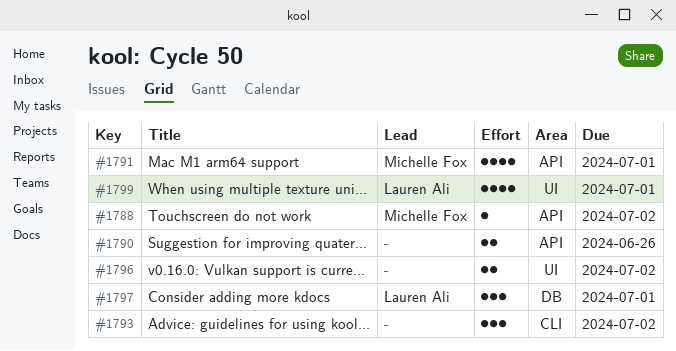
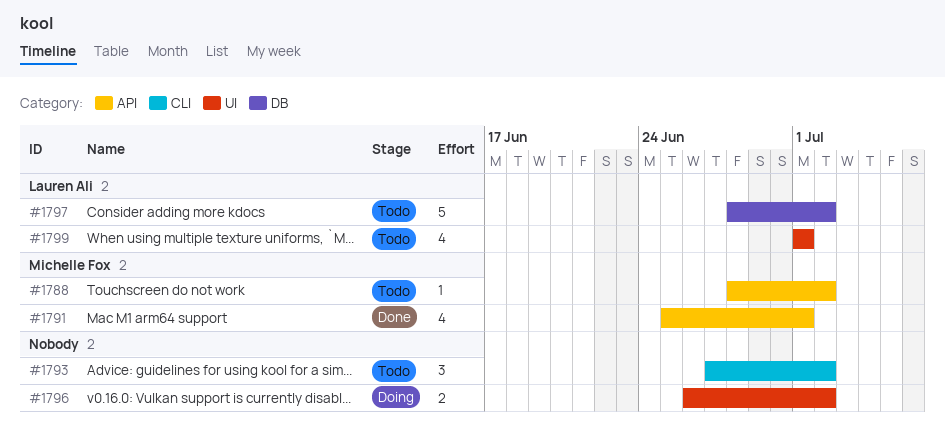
#1790: present -> none
#1797, estimate: 3 -> 5
#1797, due: Jul 1 -> Jul 2

